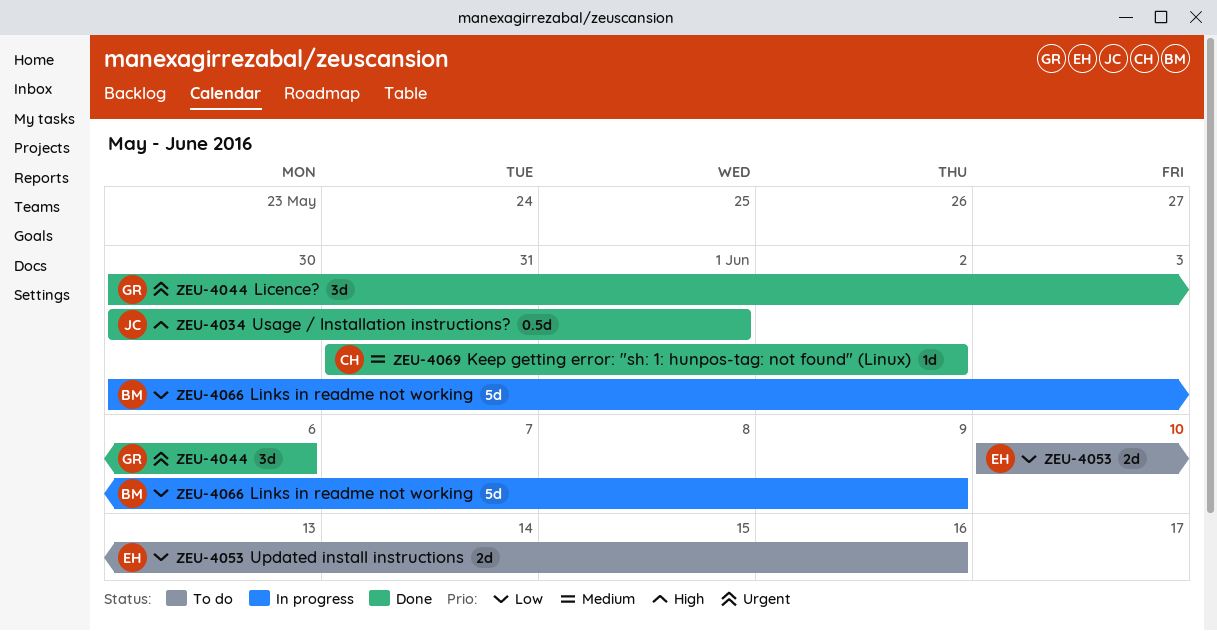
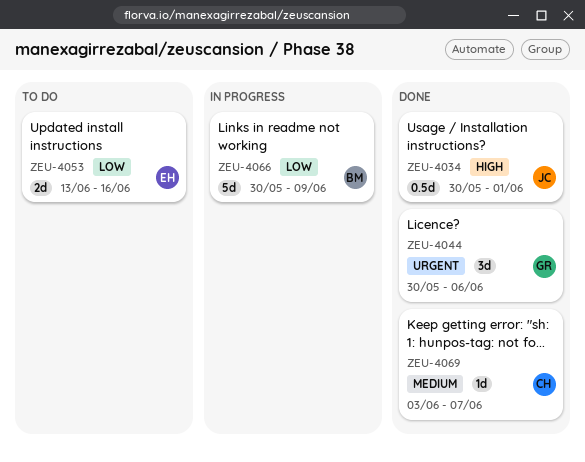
ZEU-4053, start: Jun 10 -> Jun 13
ZEU-4069, start: May 31 -> Jun 3
ZEU-4069, due: Jun 2 -> Jun 7

